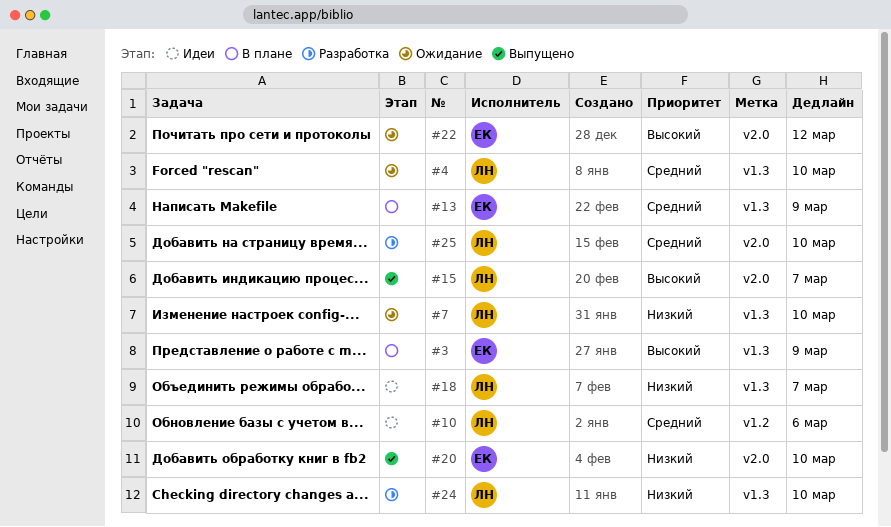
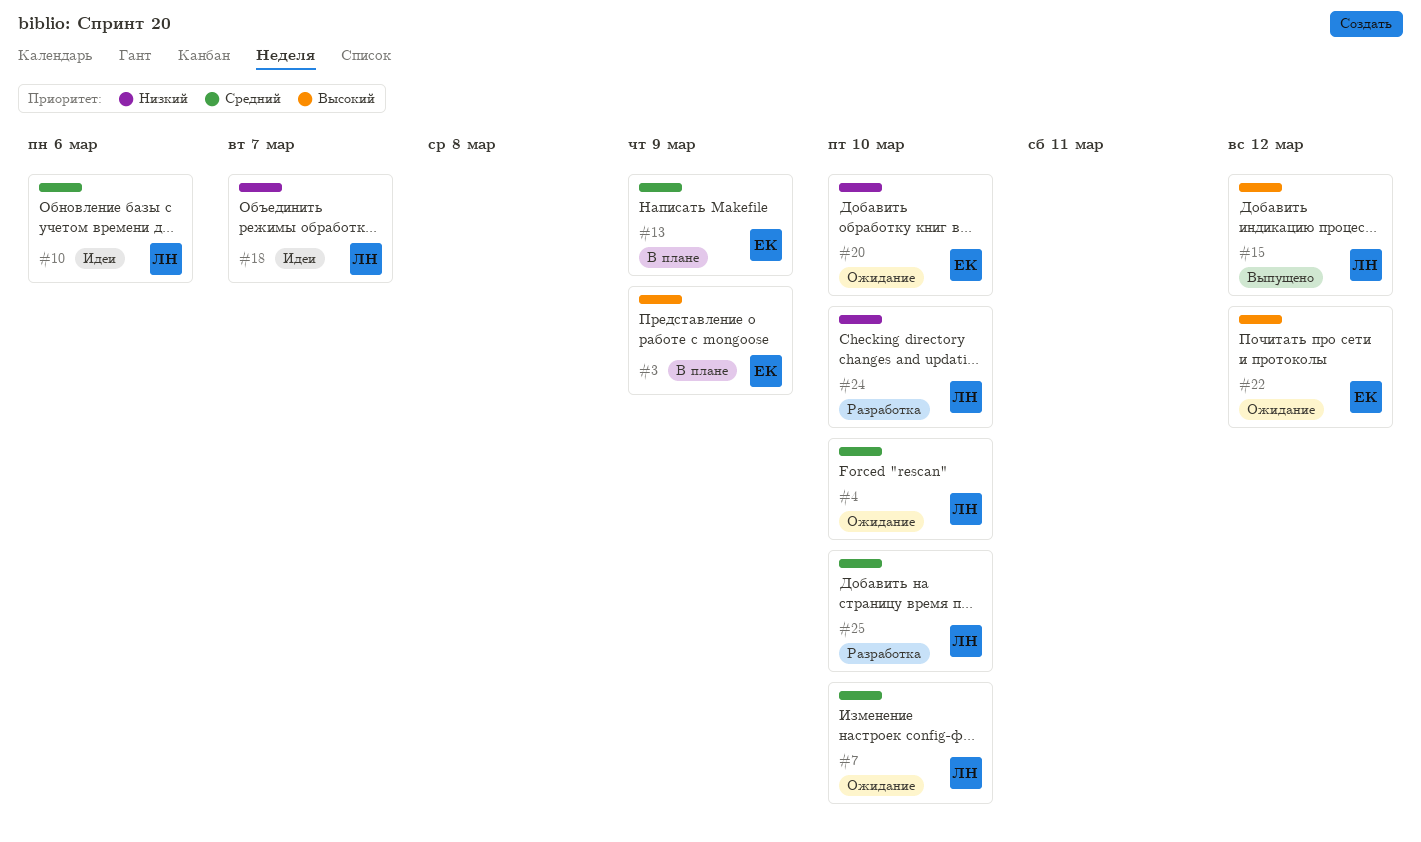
#7, priority: Низкий -> Средний
#15, due: Mar 7 -> Mar 12
#20, status: Выпущено -> Ожидание

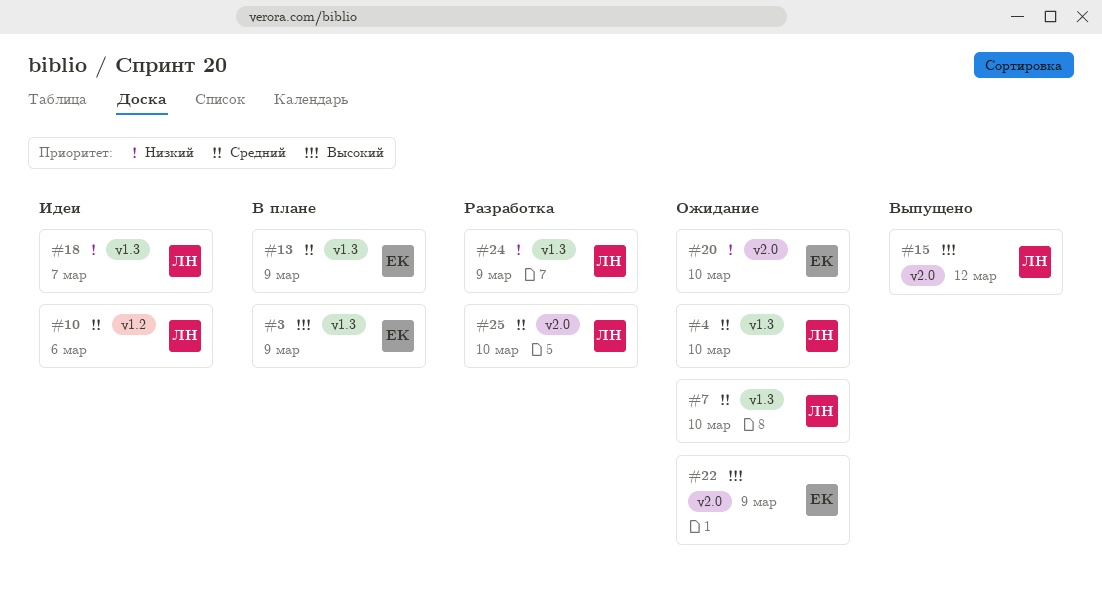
#22, due: Mar 12 -> Mar 9
#24, due: Mar 10 -> Mar 9

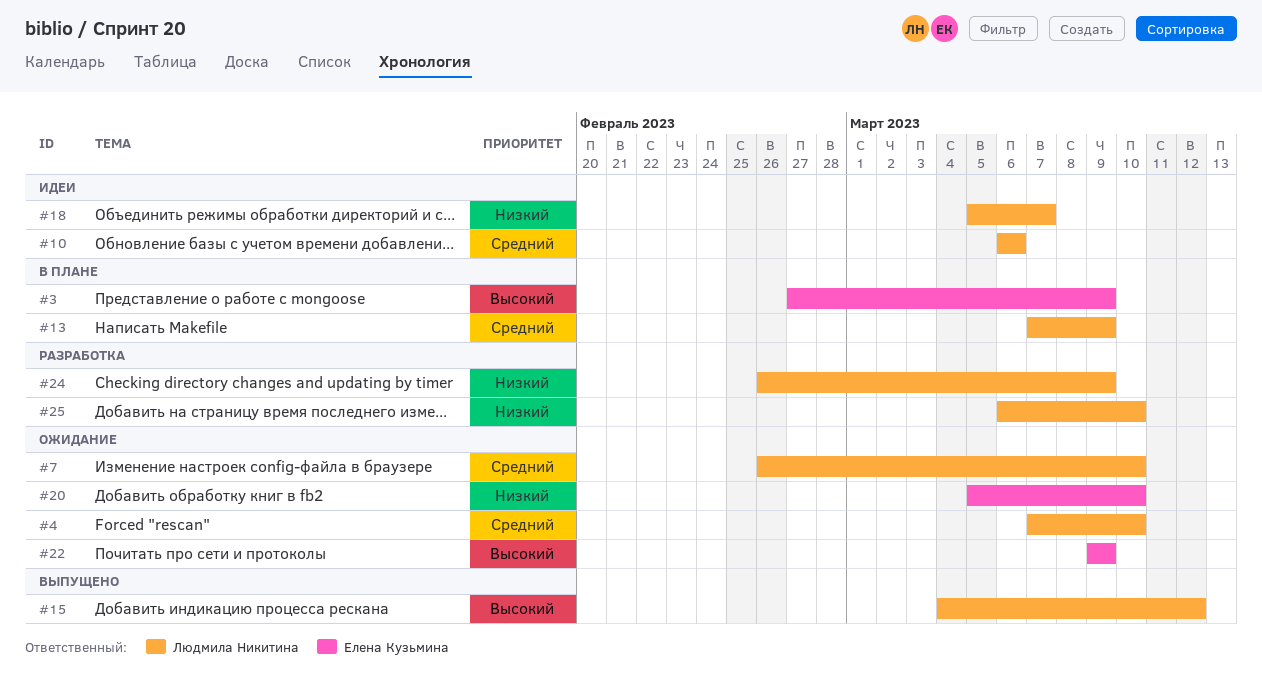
#13, owner: Елена Кузьмина -> Людмила Никитина
#25, priority: Средний -> Низкий

